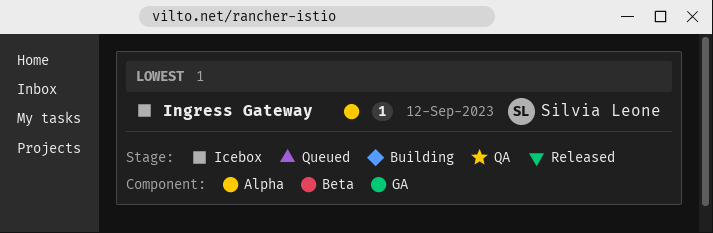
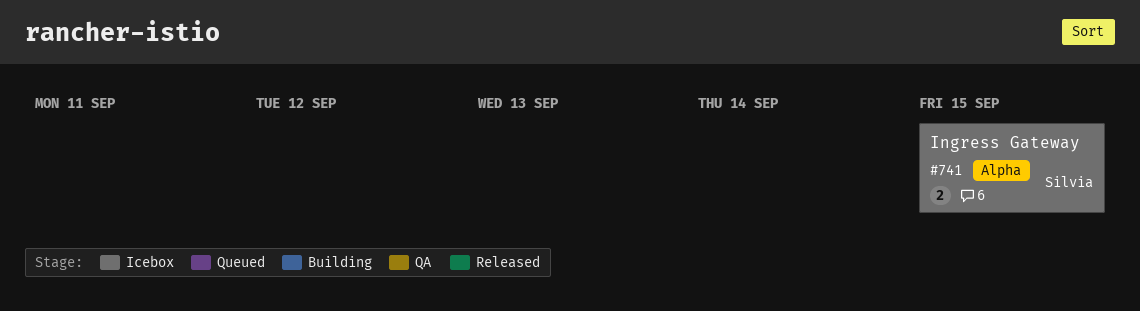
Ingress Gateway, estimate: 1 -> 2
Ingress Gateway, due: Sep 12 -> Sep 15

